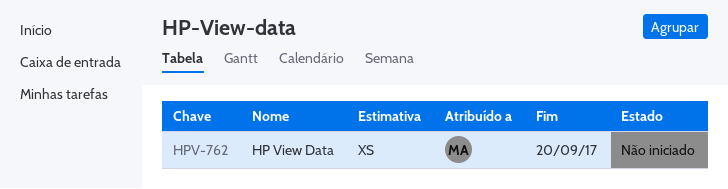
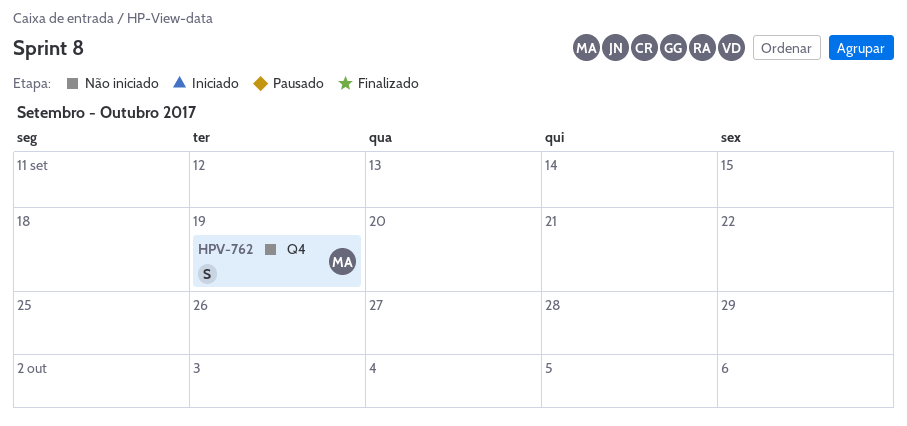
HPV-762, estimate: XS -> S
HPV-762, due: Sep 20 -> Sep 19

